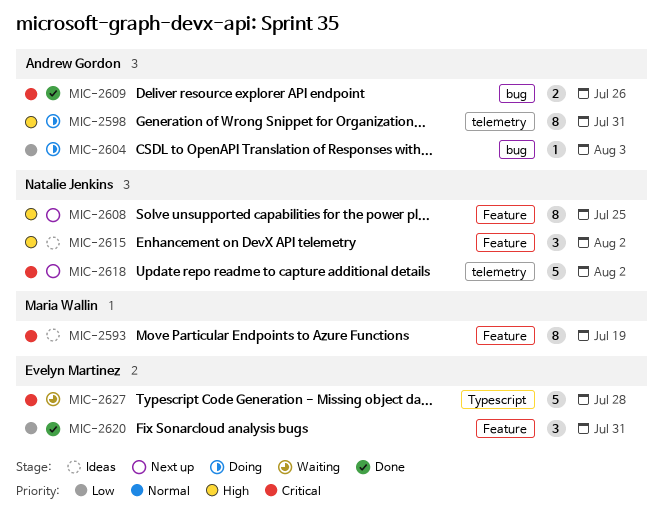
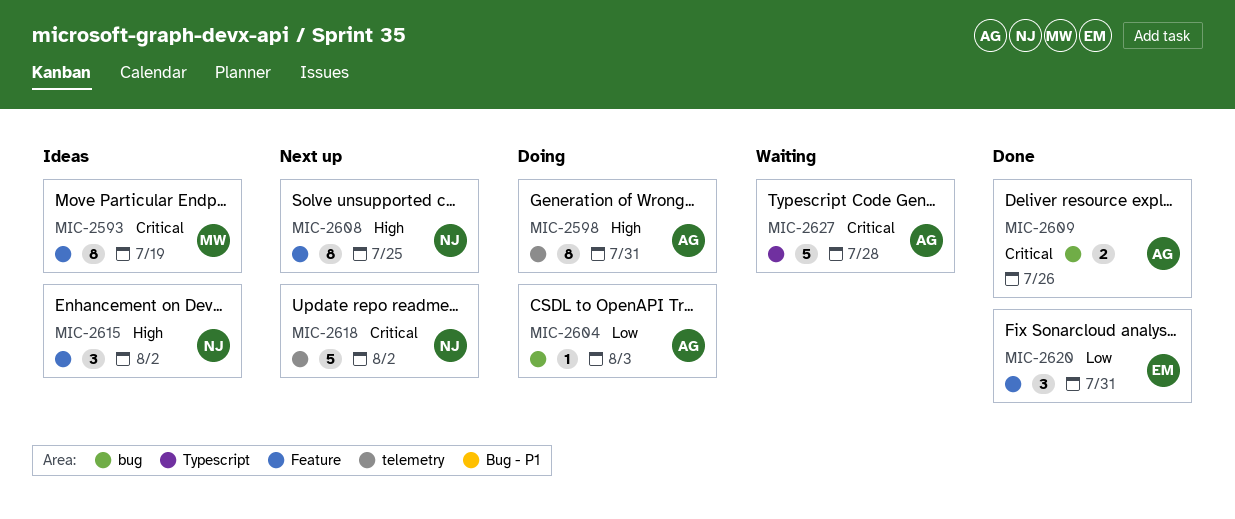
MIC-2627, owner: Evelyn Martinez -> Andrew Gordon

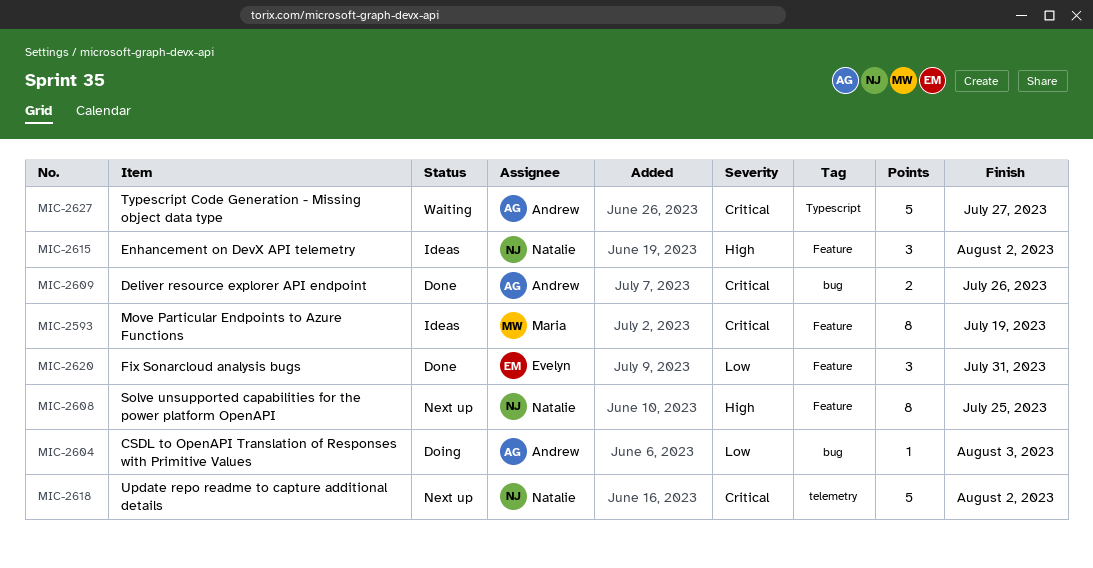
MIC-2598: present -> none
MIC-2627, due: Jul 28 -> Jul 27

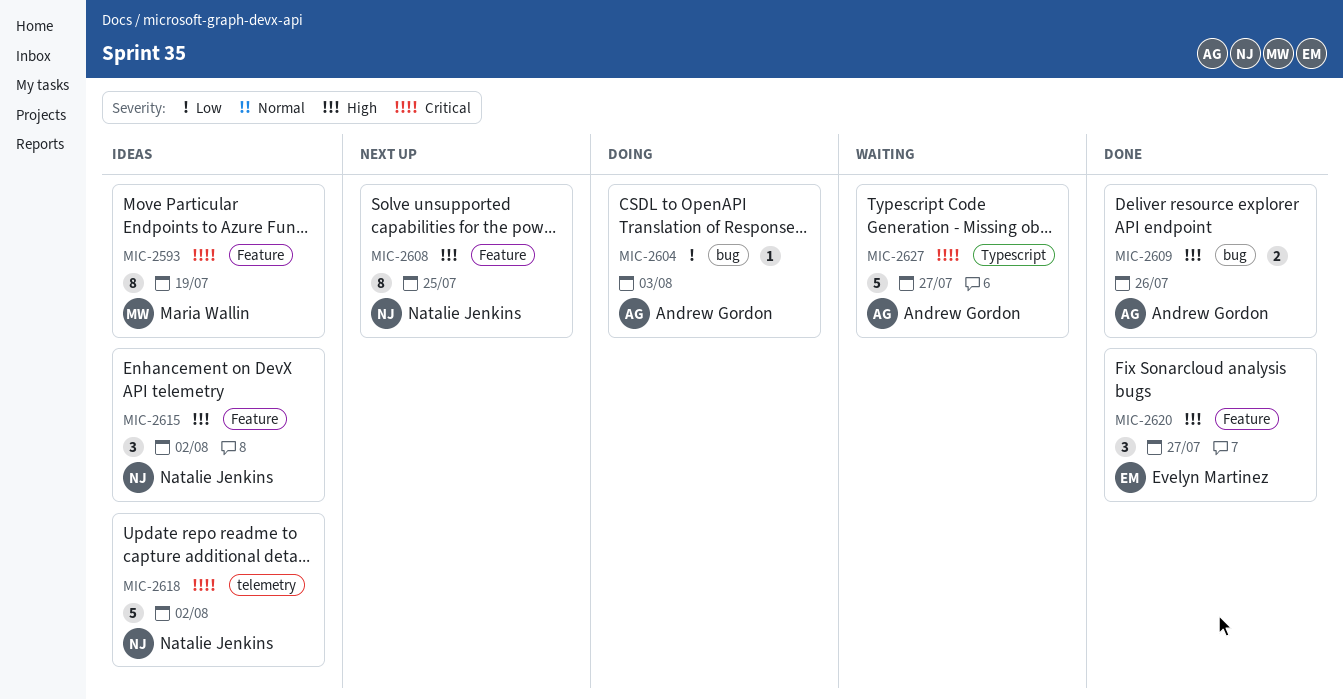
MIC-2609, priority: Critical -> High
MIC-2618, status: Next up -> Ideas
MIC-2620, priority: Low -> High
MIC-2620, due: Jul 31 -> Jul 27

